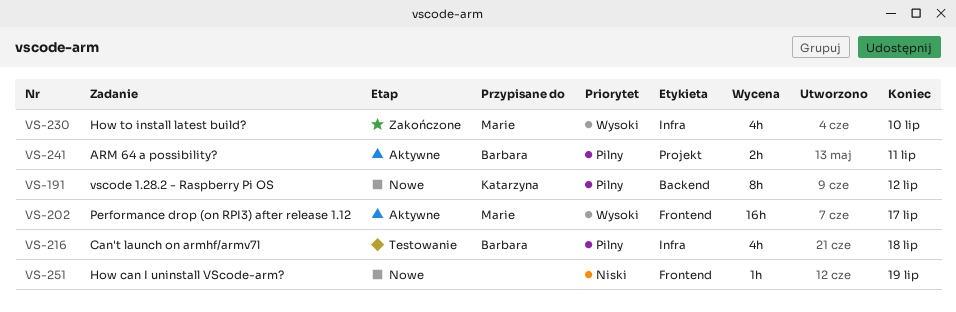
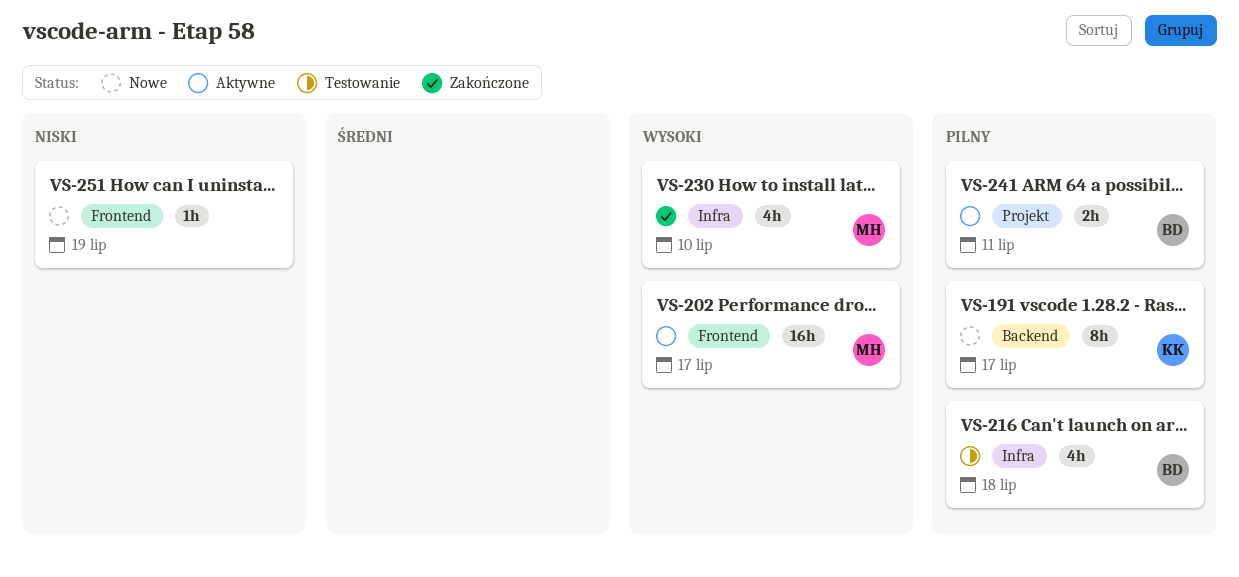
VS-191, due: Jul 12 -> Jul 17

